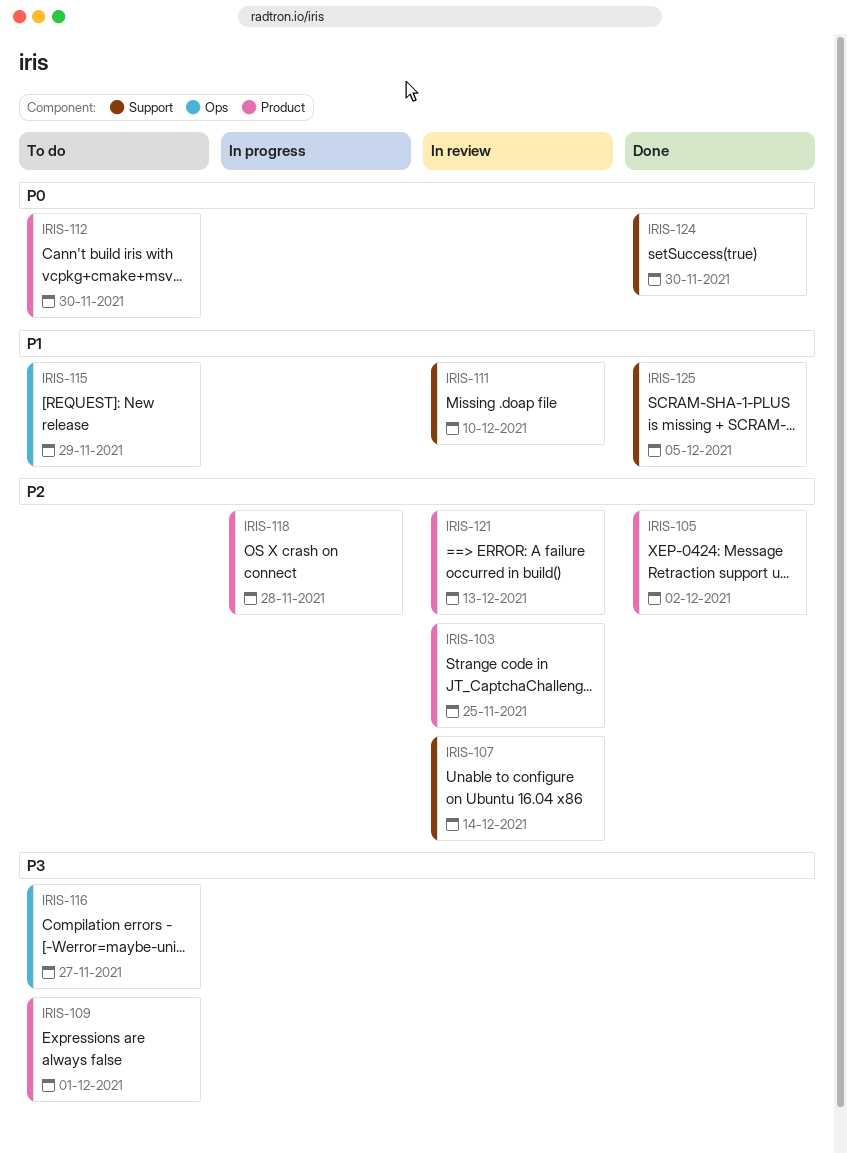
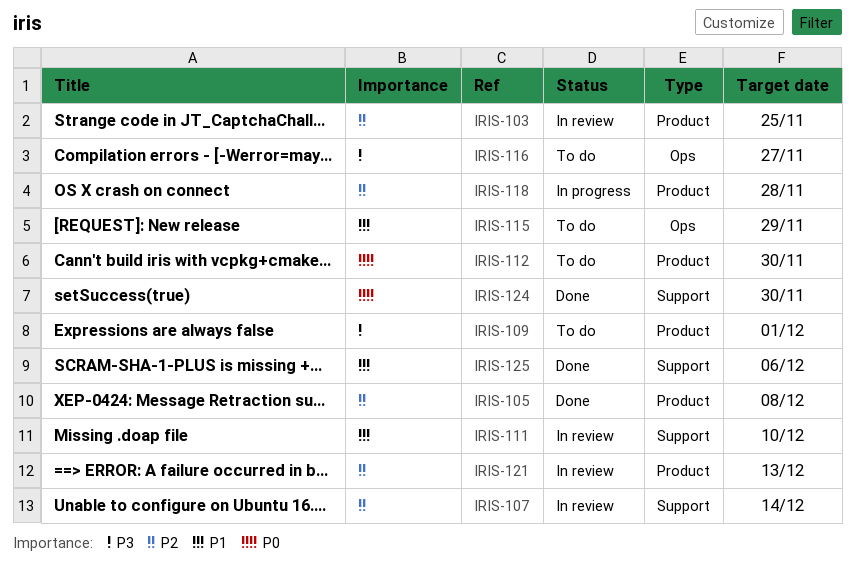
IRIS-105, due: Dec 2 -> Dec 8
IRIS-125, due: Dec 5 -> Dec 6

